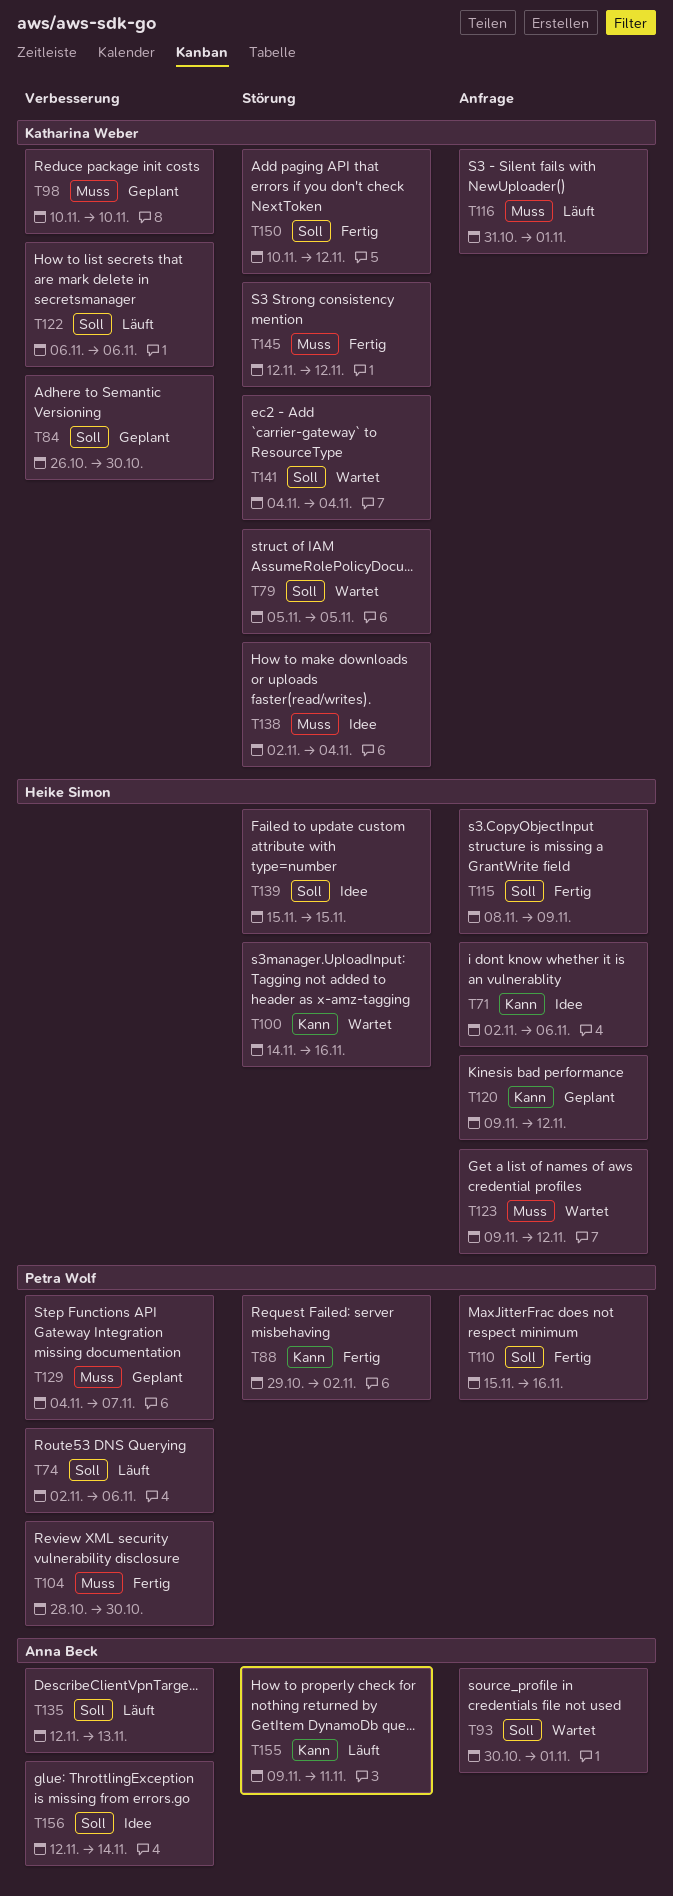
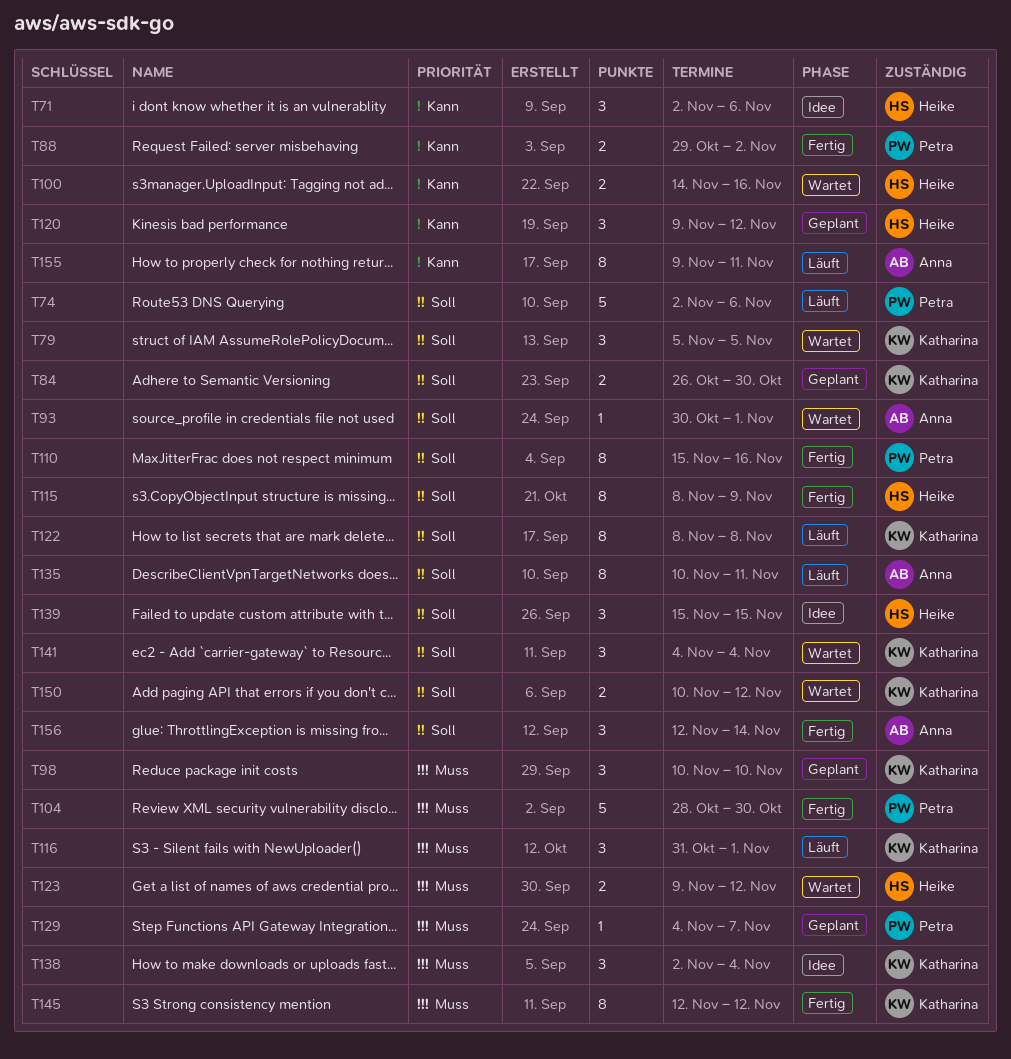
T122, start: Nov 6 -> Nov 8
T122, due: Nov 6 -> Nov 8
T135, start: Nov 12 -> Nov 10
T135, due: Nov 13 -> Nov 11
T150, status: Fertig -> Wartet
T156, status: Idee -> Fertig

